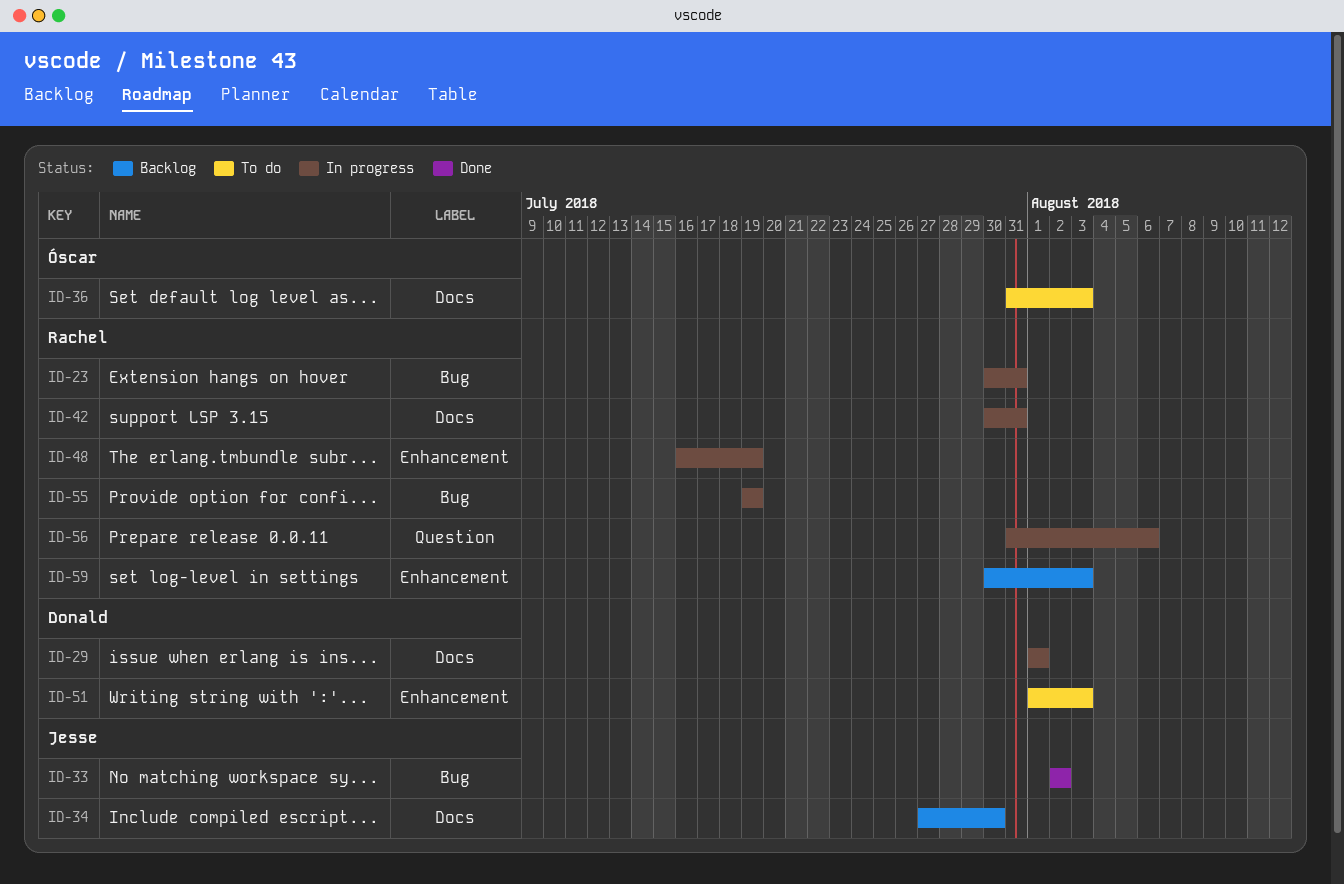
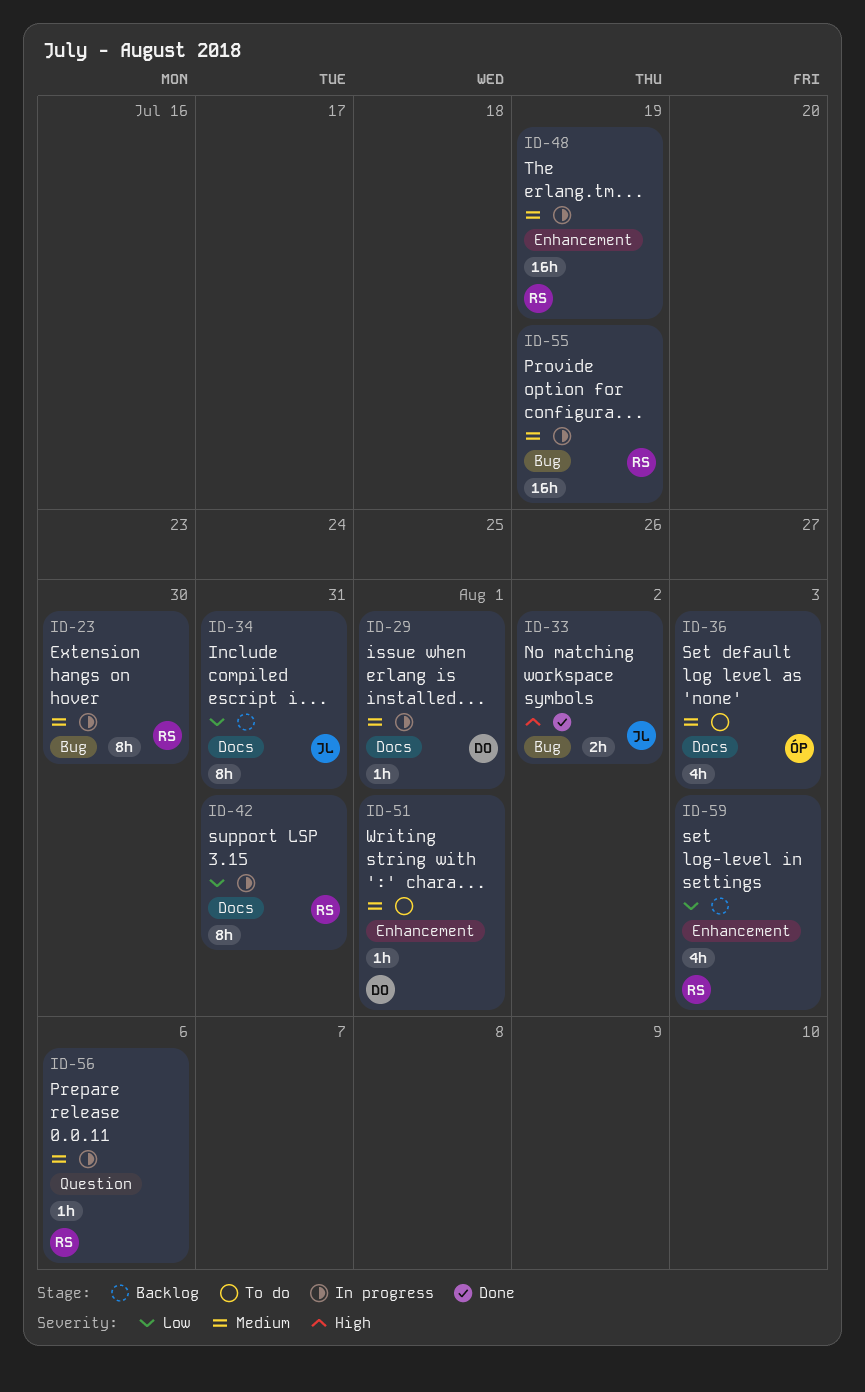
ID-23, due: Jul 31 -> Jul 30
ID-34, due: Jul 30 -> Jul 31
ID-51, due: Aug 3 -> Aug 1

